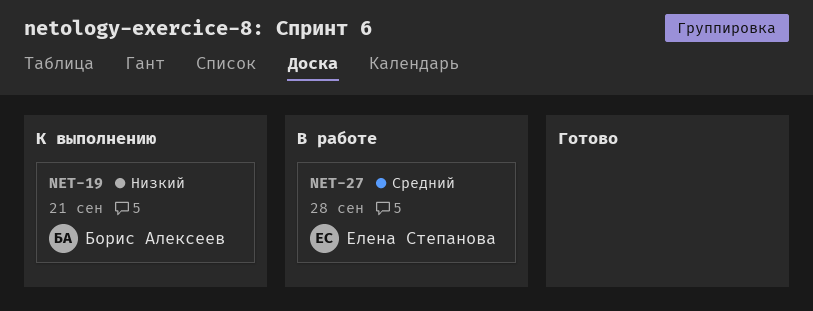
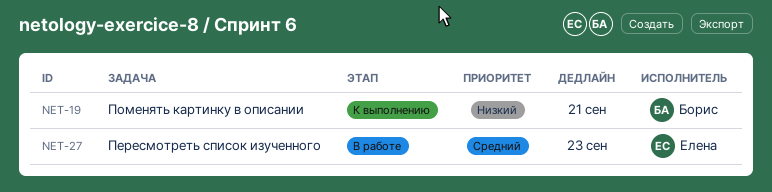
NET-27, due: Sep 28 -> Sep 23

